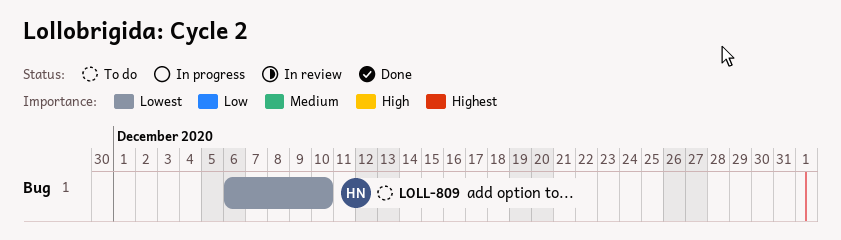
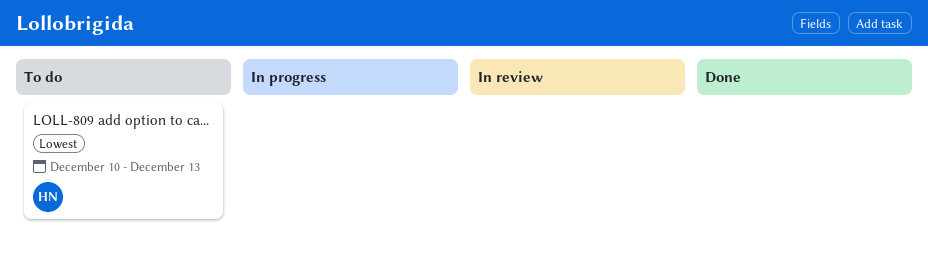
LOLL-809, start: Dec 6 -> Dec 10
LOLL-809, due: Dec 10 -> Dec 13

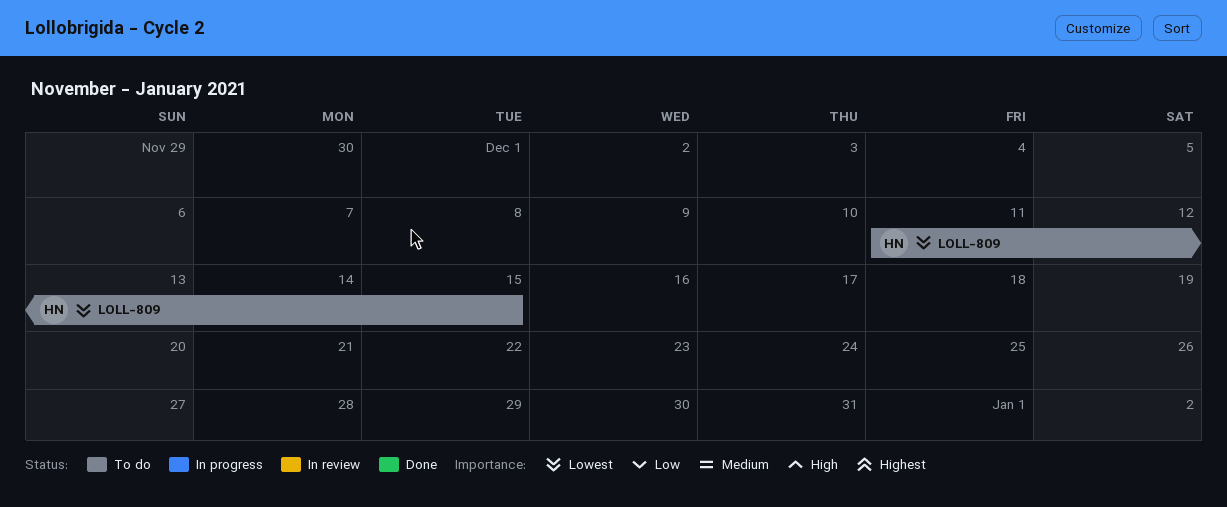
LOLL-809, start: Dec 10 -> Dec 11
LOLL-809, due: Dec 13 -> Dec 15

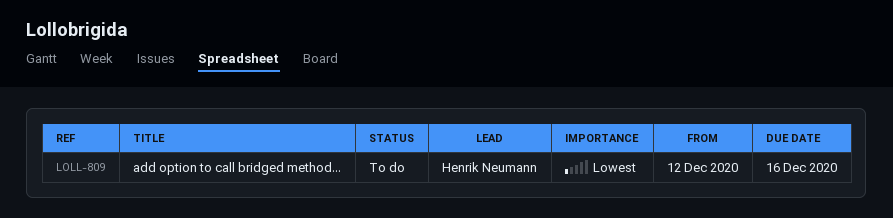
LOLL-809, start: Dec 11 -> Dec 12
LOLL-809, due: Dec 15 -> Dec 16

